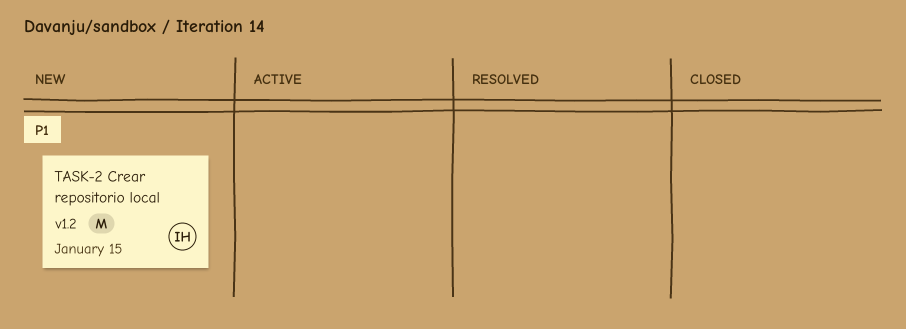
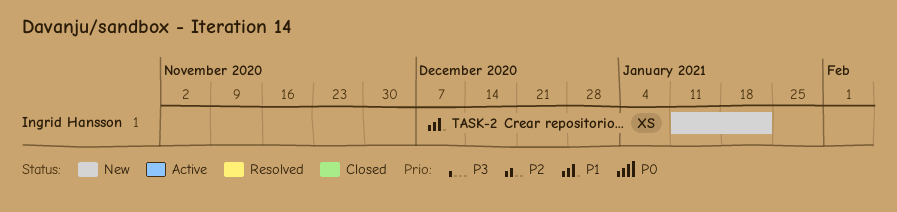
TASK-2, estimate: M -> XS
TASK-2, due: Jan 15 -> Jan 22

